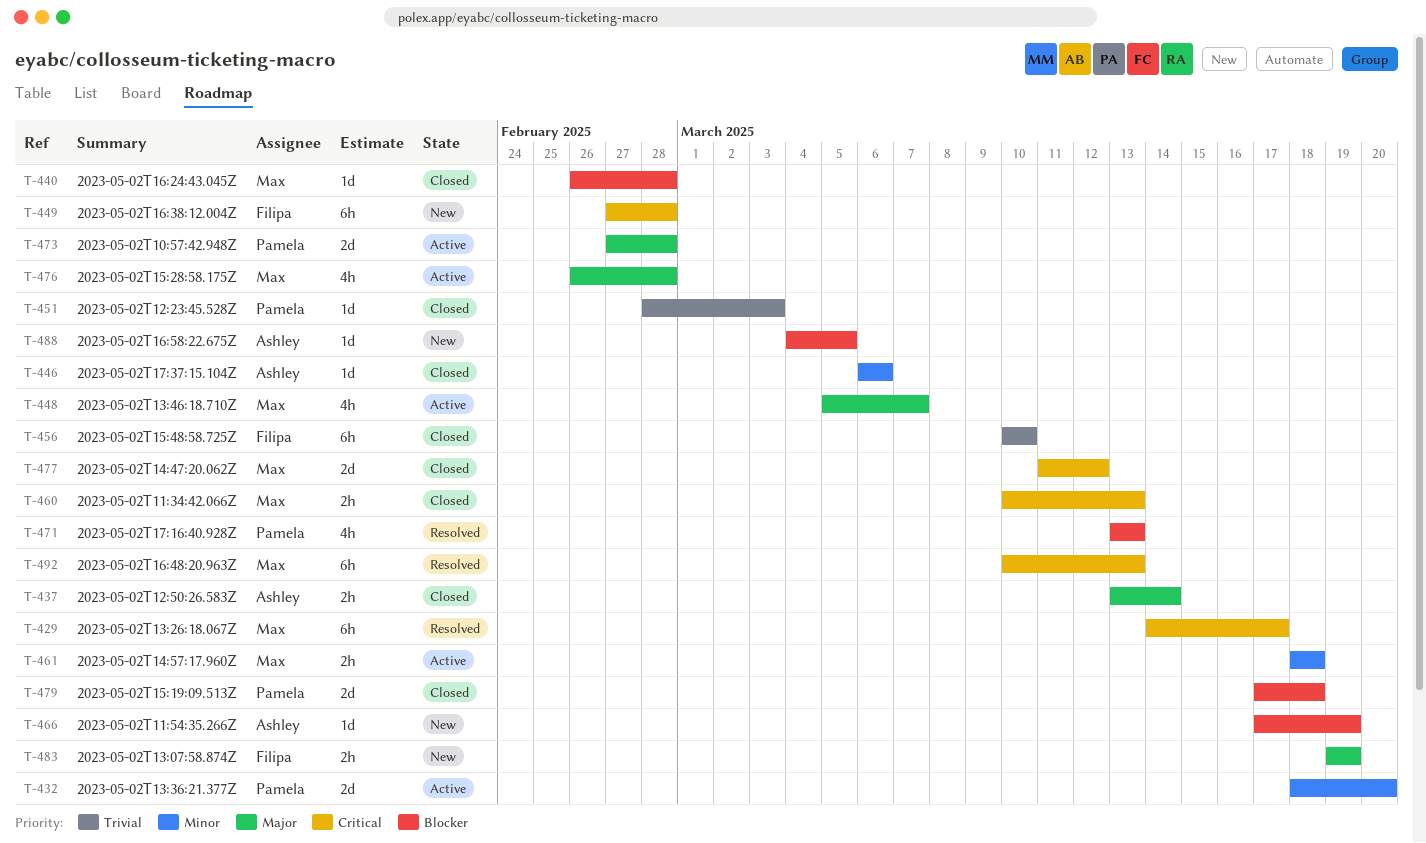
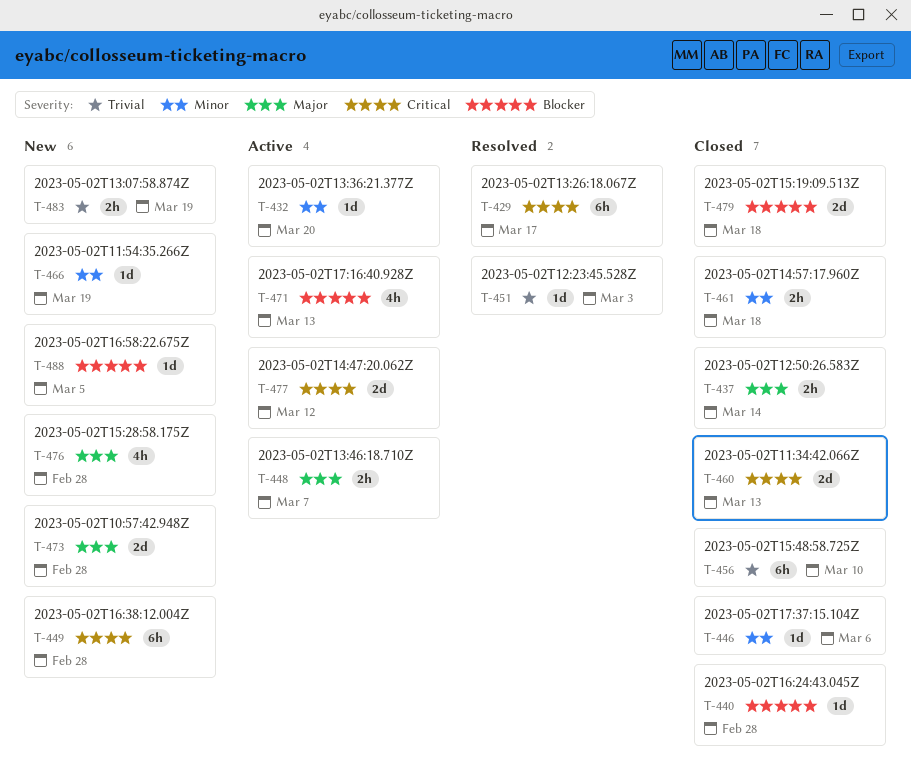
T-432, estimate: 2d -> 1d
T-448, estimate: 4h -> 2h
T-451, status: Closed -> Resolved
T-460, estimate: 2h -> 2d
T-461, status: Active -> Closed
T-466, priority: Blocker -> Minor
T-471, status: Resolved -> Active
T-473, status: Active -> New
T-476, status: Active -> New
T-477, status: Closed -> Active
T-483, priority: Major -> Trivial
T-492: present -> none

